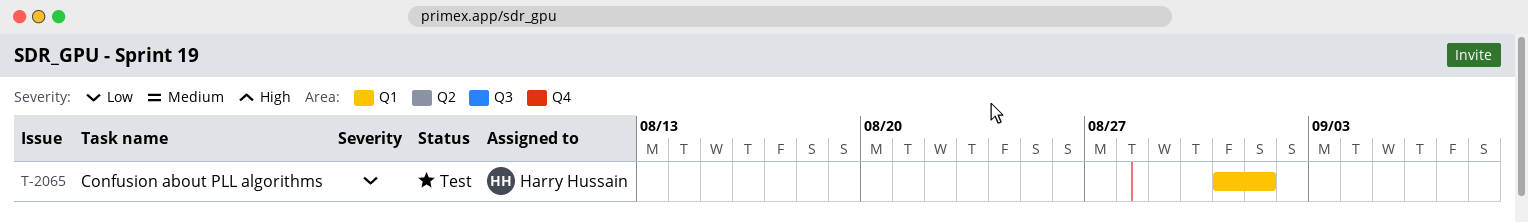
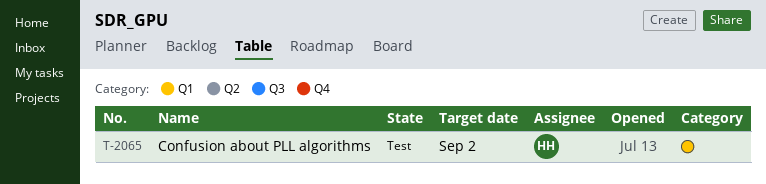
T-2065, due: Sep 1 -> Sep 2

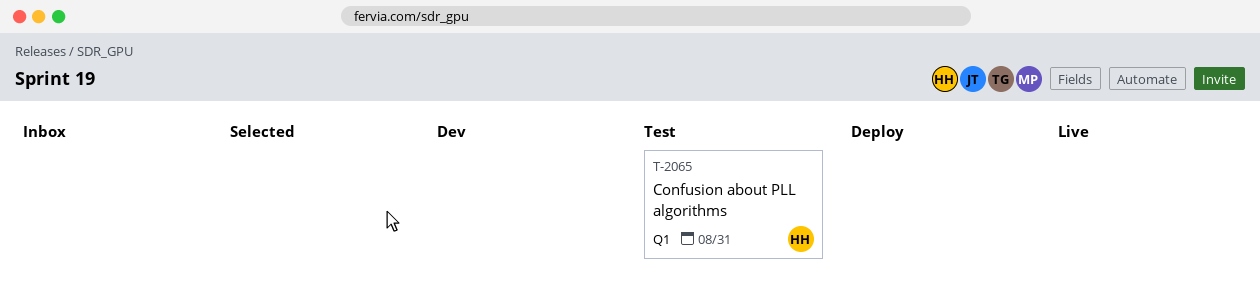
T-2065, due: Sep 2 -> Aug 31

